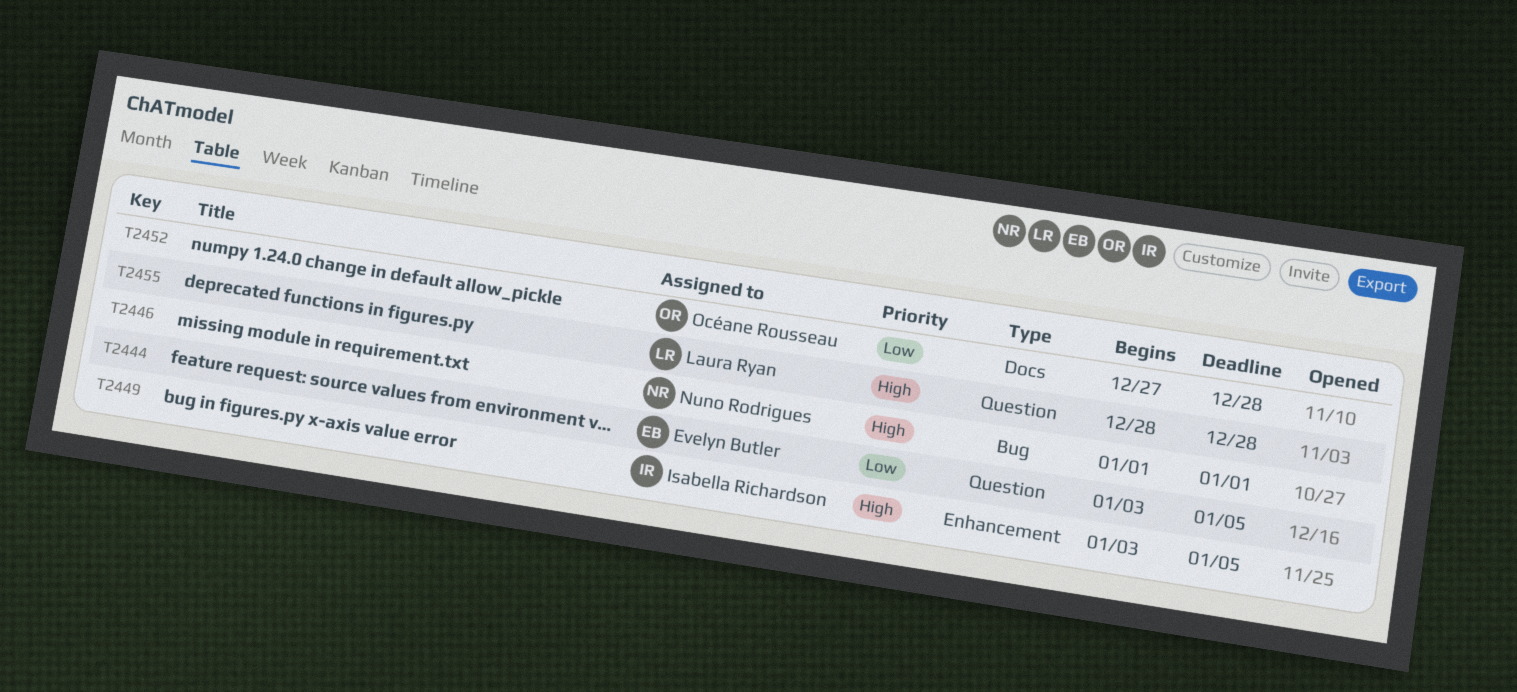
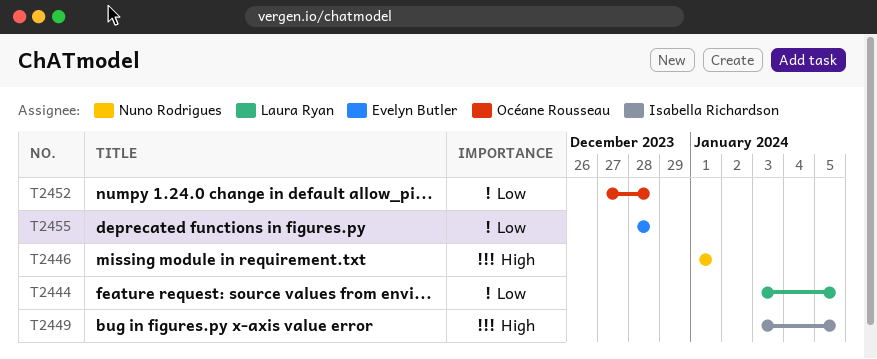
T2444, owner: Evelyn Butler -> Laura Ryan
T2455, owner: Laura Ryan -> Evelyn Butler
T2455, priority: High -> Low

